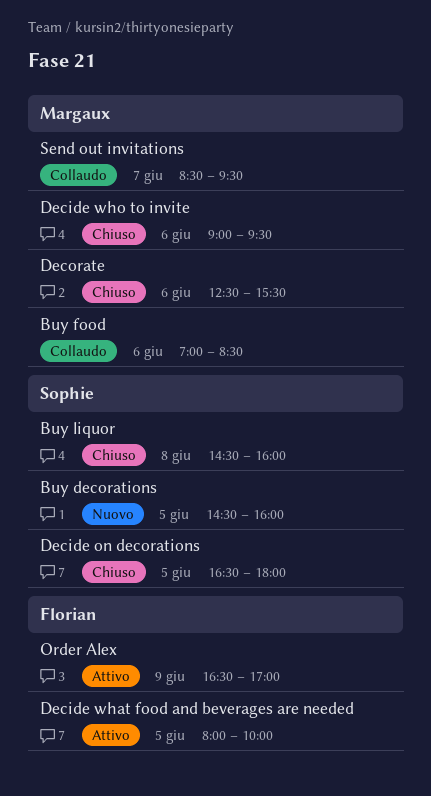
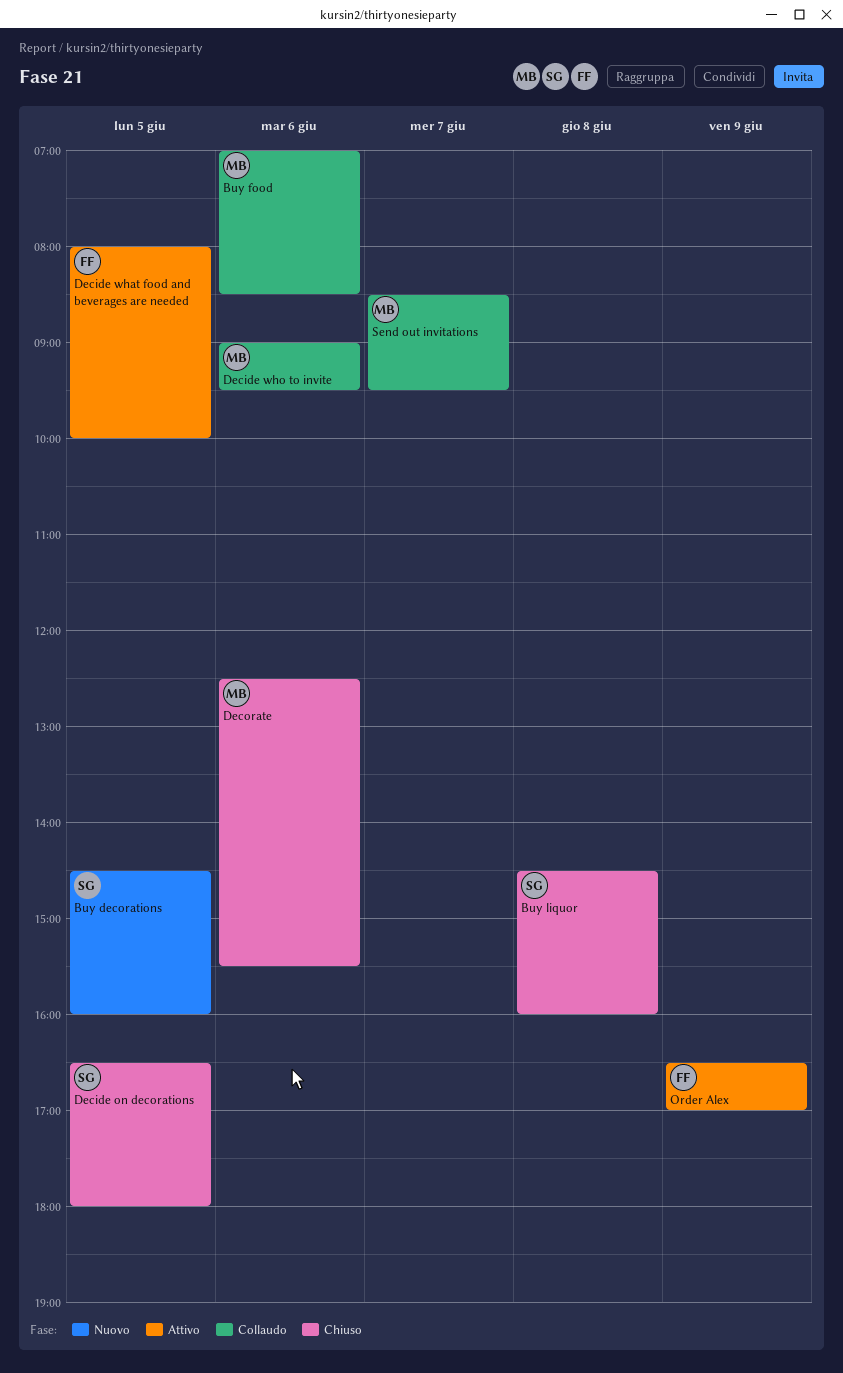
Decide who to invite, status: Chiuso -> Collaudo

